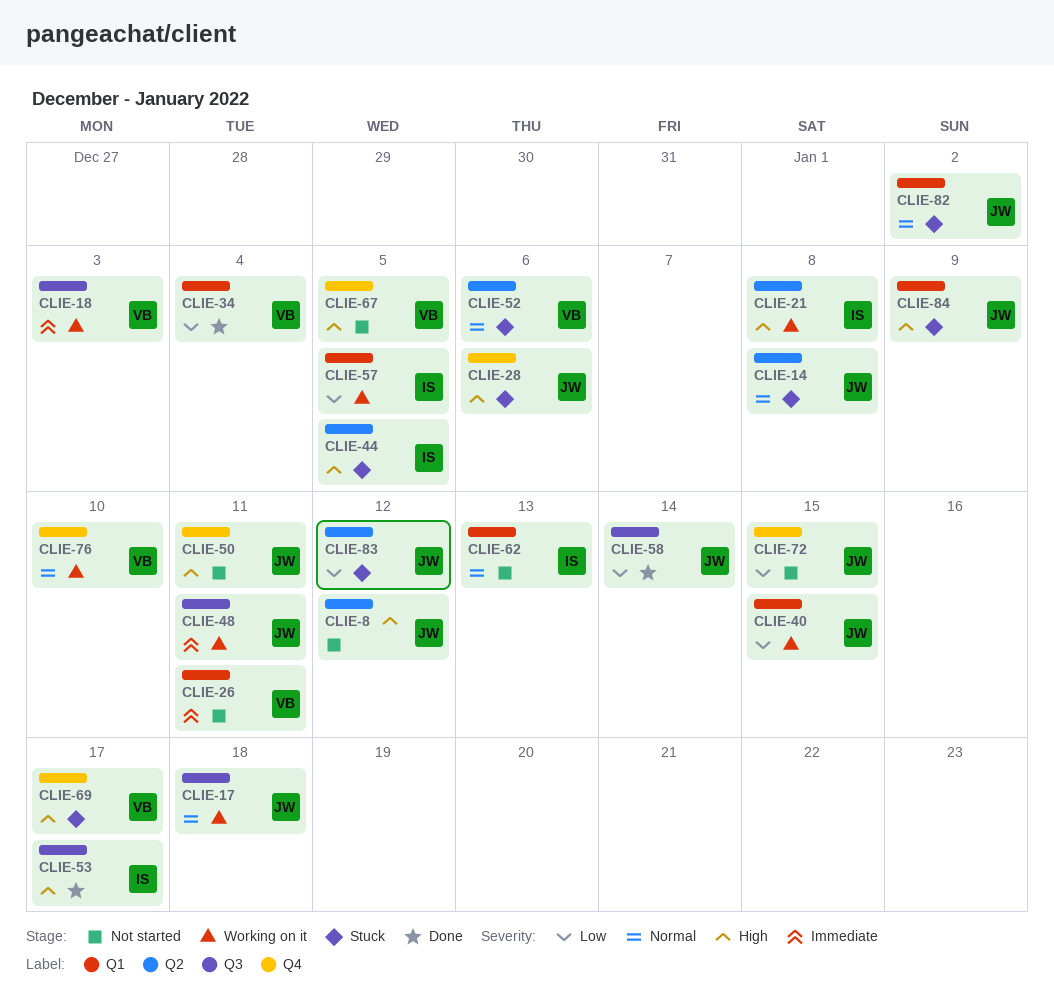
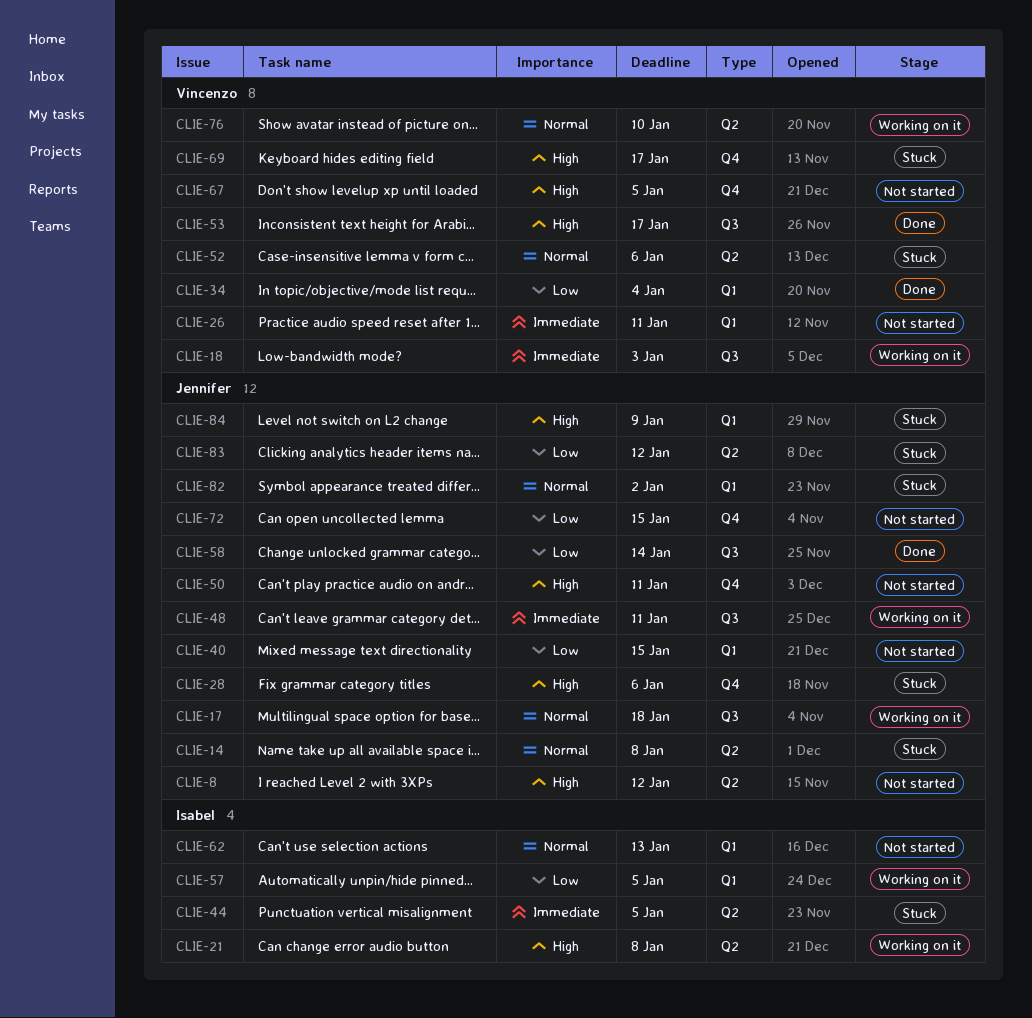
CLIE-40, status: Working on it -> Not started
CLIE-44, priority: High -> Immediate
CLIE-53, owner: Isabel -> Vincenzo
CLIE-76, label: Q4 -> Q2

